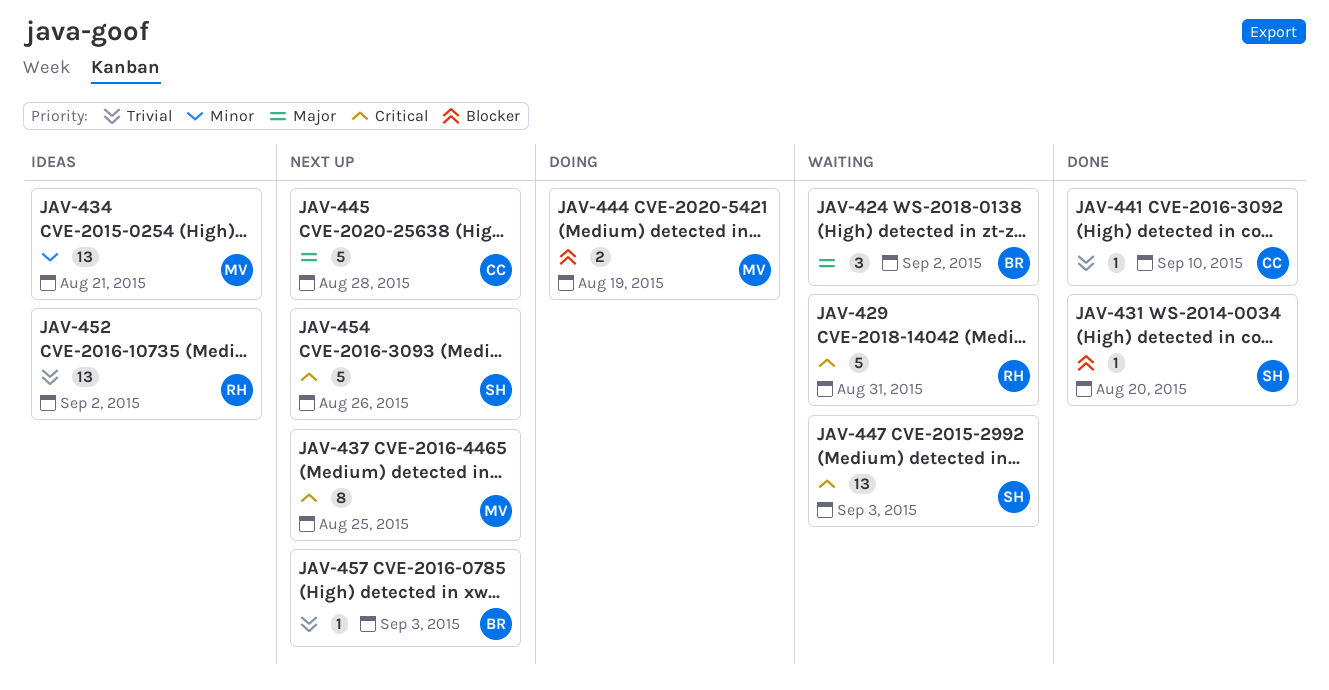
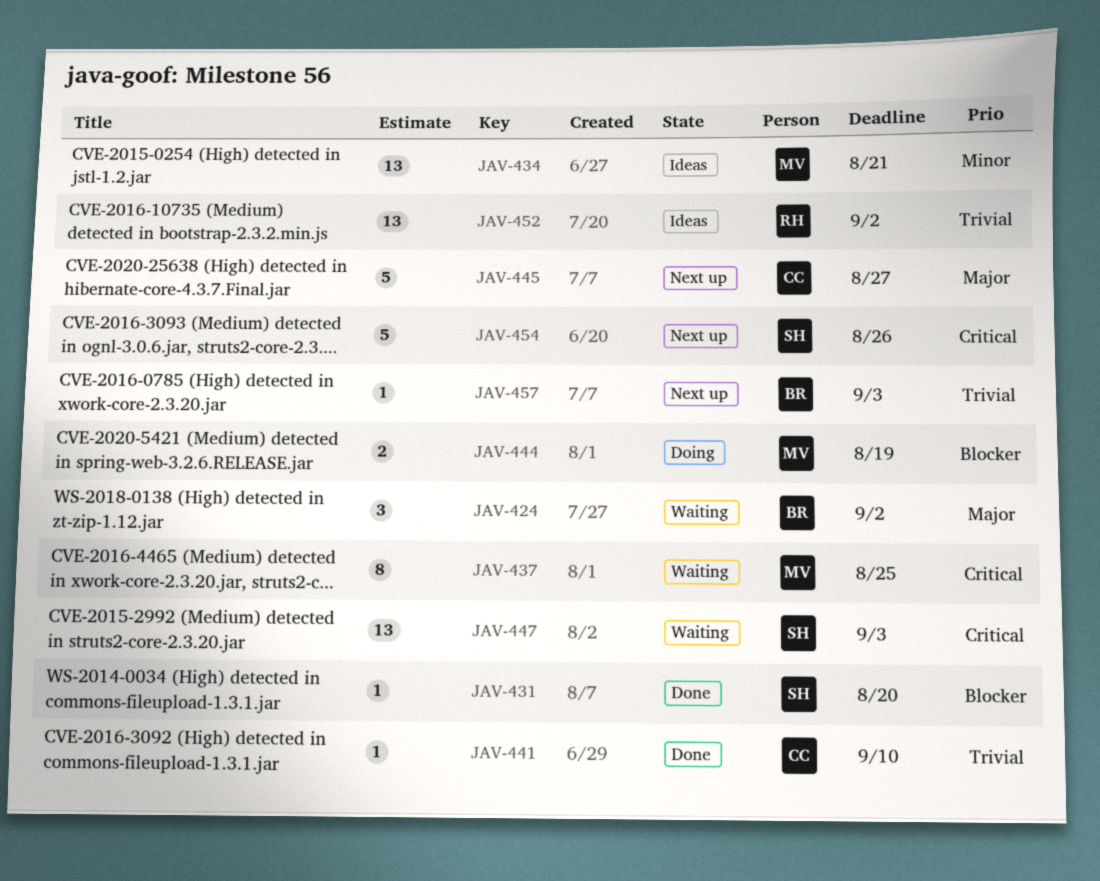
JAV-429: present -> none
JAV-437, status: Next up -> Waiting
JAV-445, due: Aug 28 -> Aug 27

